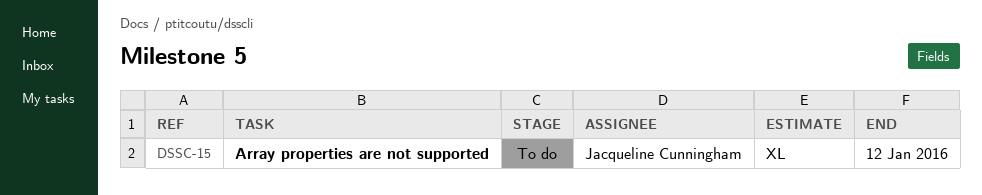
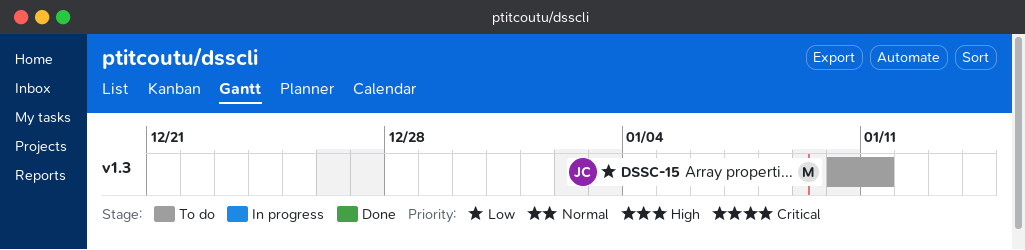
DSSC-15, estimate: XL -> M
DSSC-15, due: Jan 12 -> Jan 11

